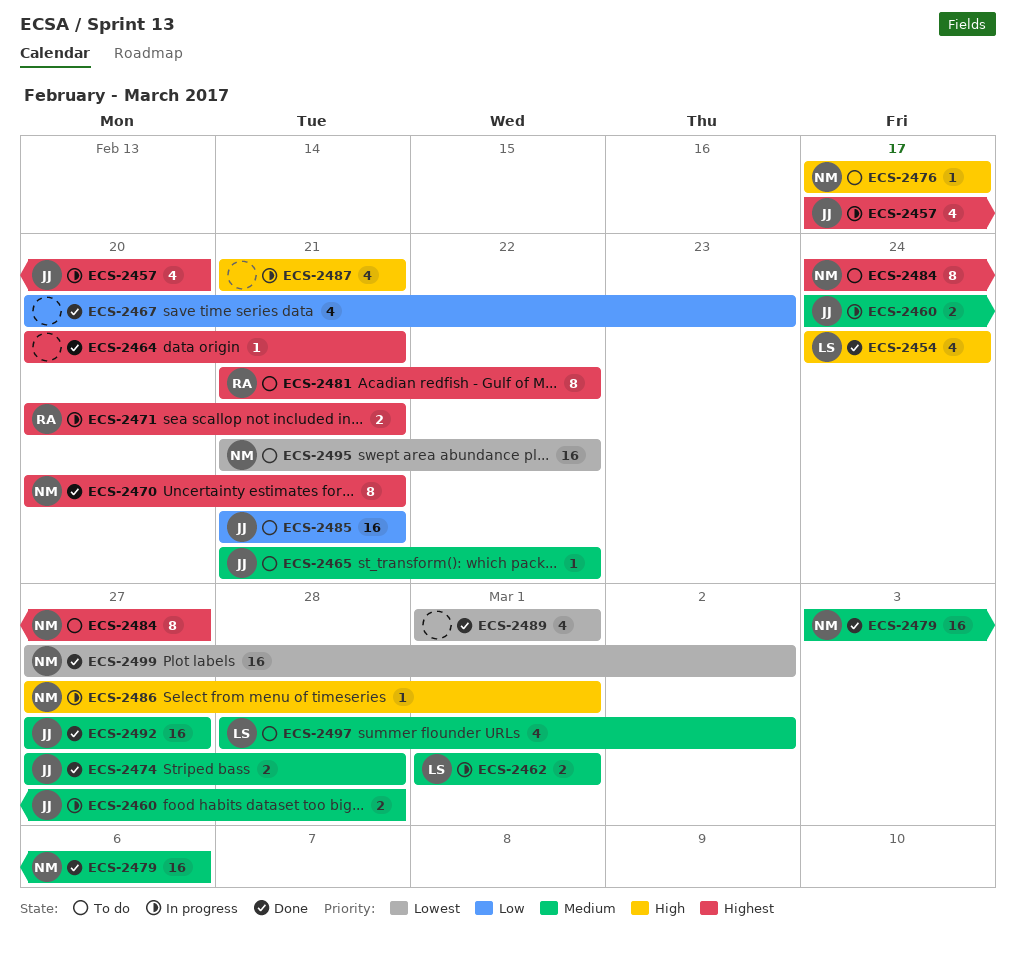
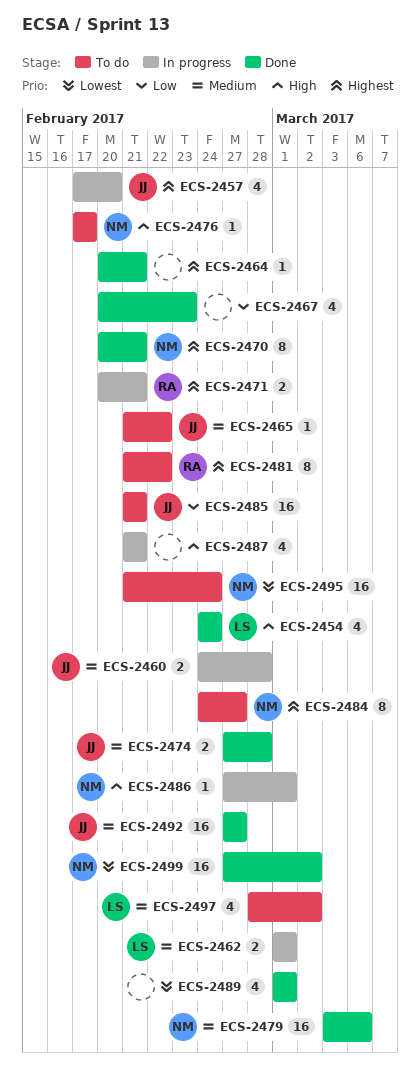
ECS-2495, due: Feb 22 -> Feb 24

